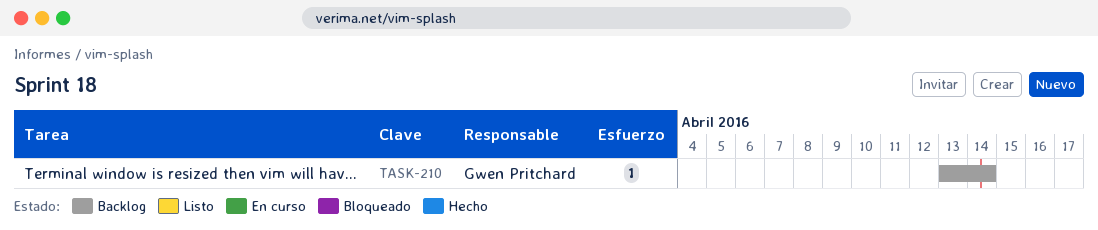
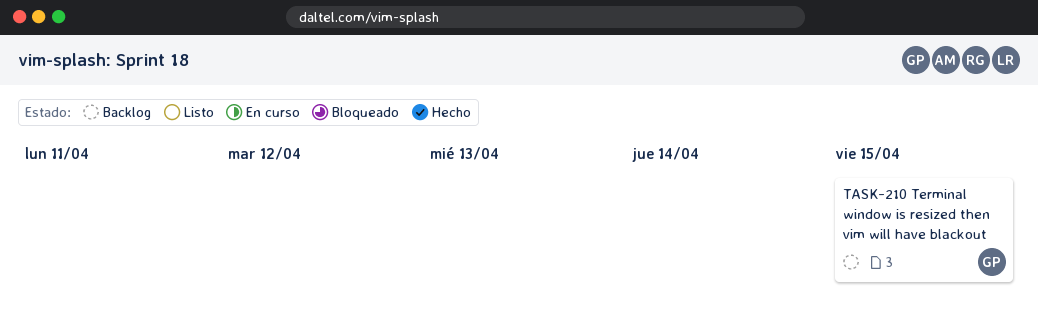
TASK-210, due: Apr 14 -> Apr 15

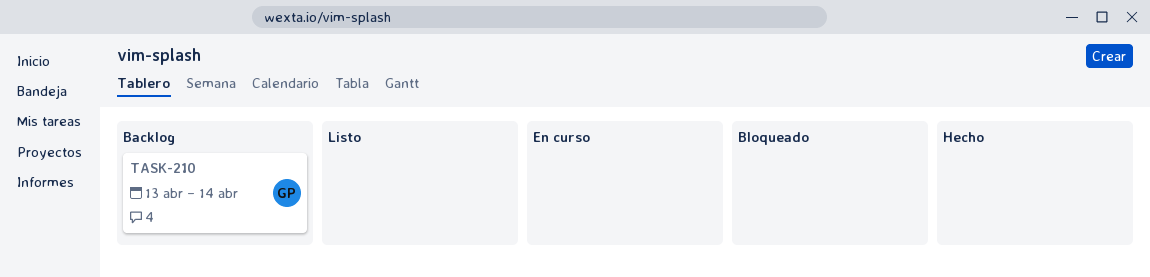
TASK-210, due: Apr 15 -> Apr 14

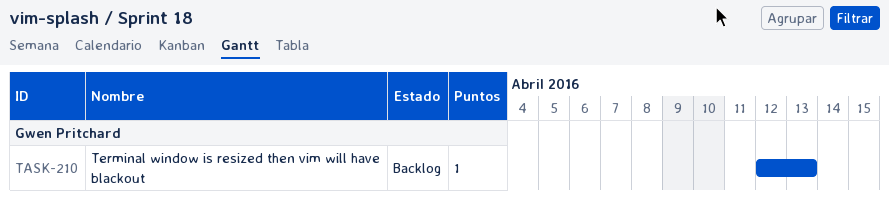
TASK-210, start: Apr 13 -> Apr 12
TASK-210, due: Apr 14 -> Apr 13

